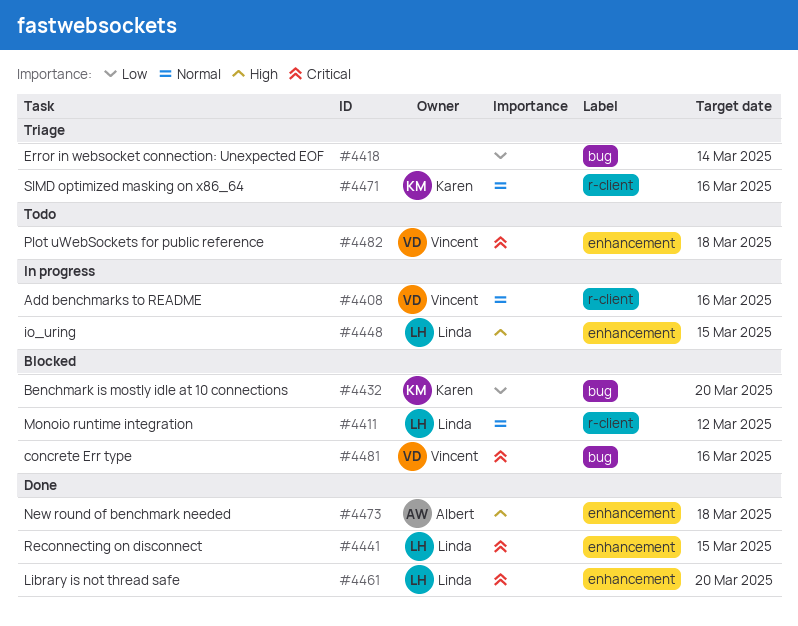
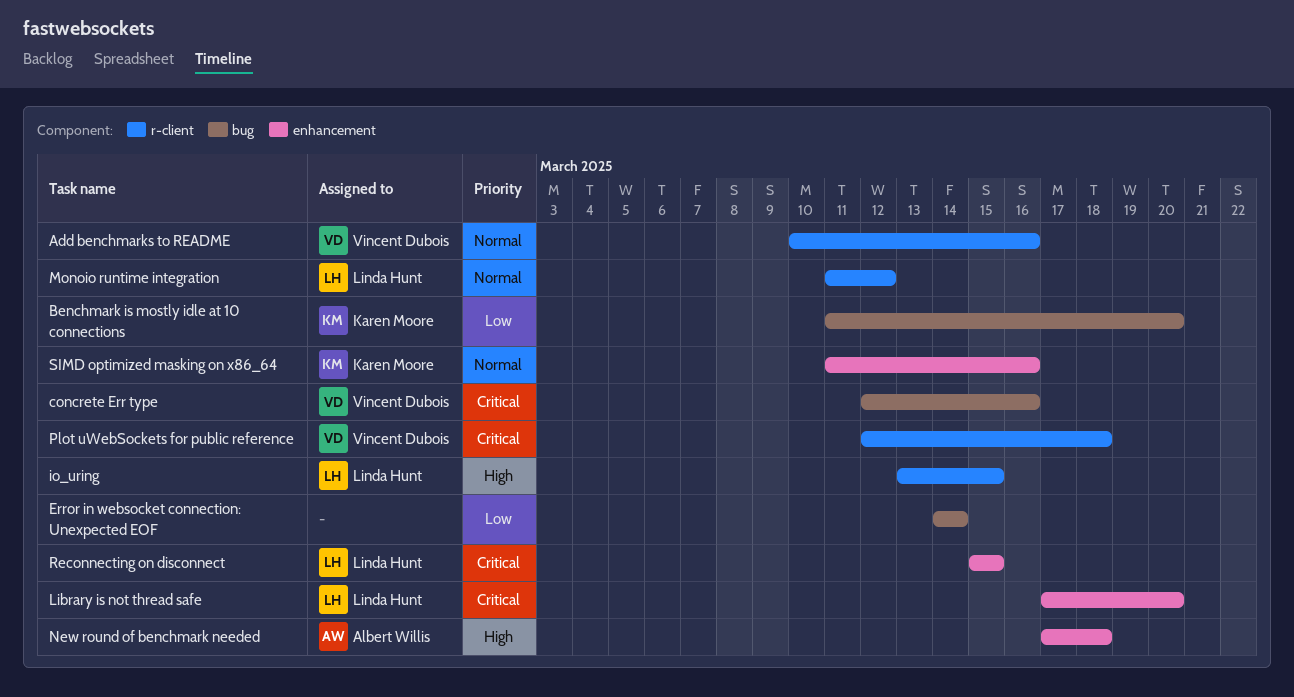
io_uring, label: enhancement -> r-client
Plot uWebSockets for public reference, label: enhancement -> r-client
SIMD optimized masking on x86_64, label: r-client -> enhancement

